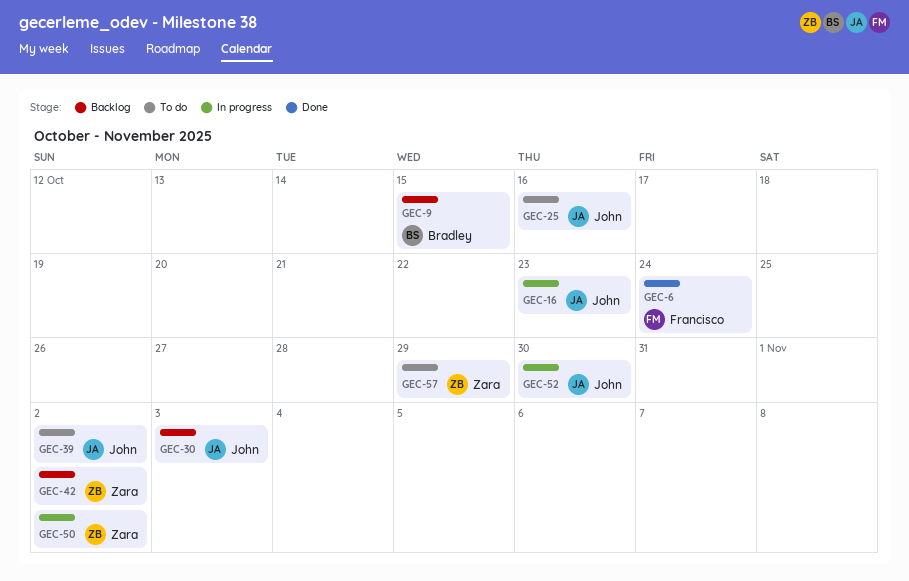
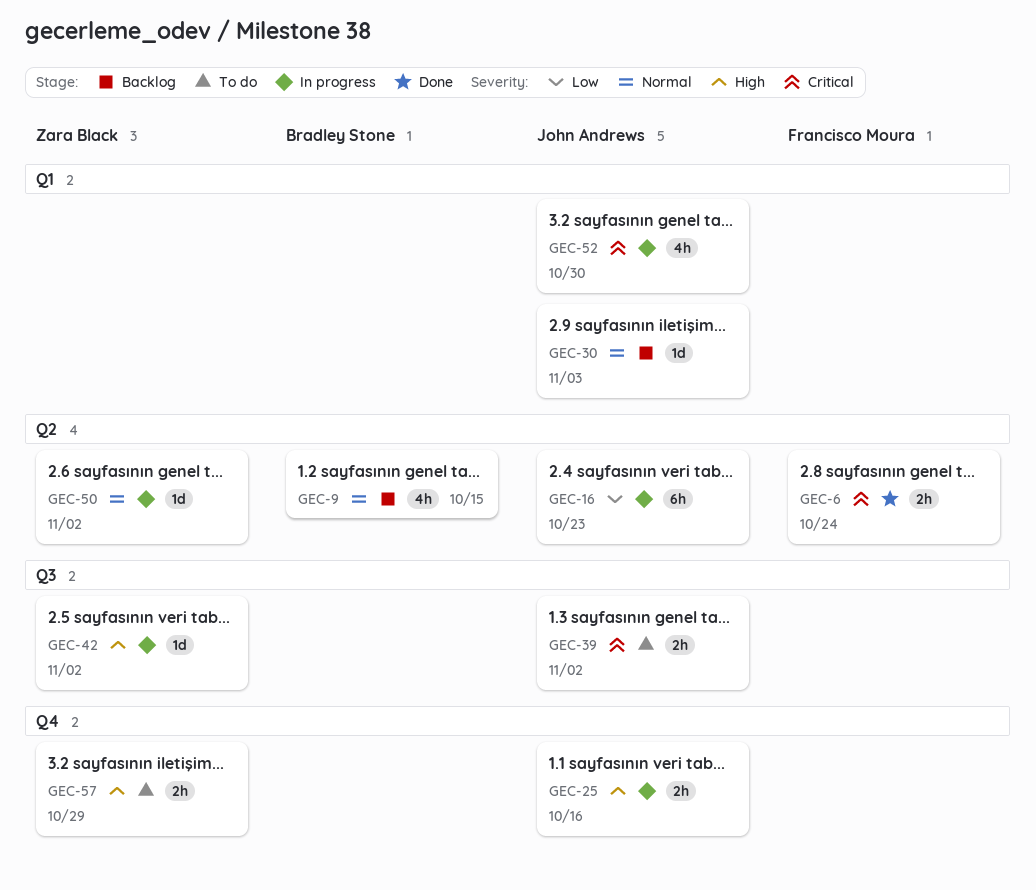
GEC-25, status: To do -> In progress
GEC-42, status: Backlog -> In progress

